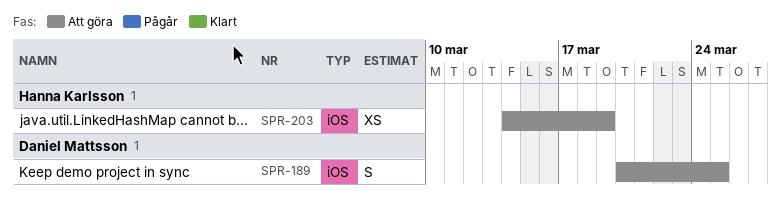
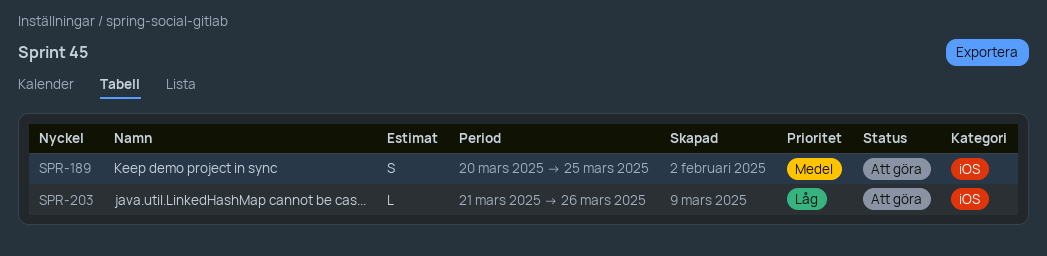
SPR-203, estimate: XS -> L
SPR-203, start: Mar 14 -> Mar 21
SPR-203, due: Mar 19 -> Mar 26

